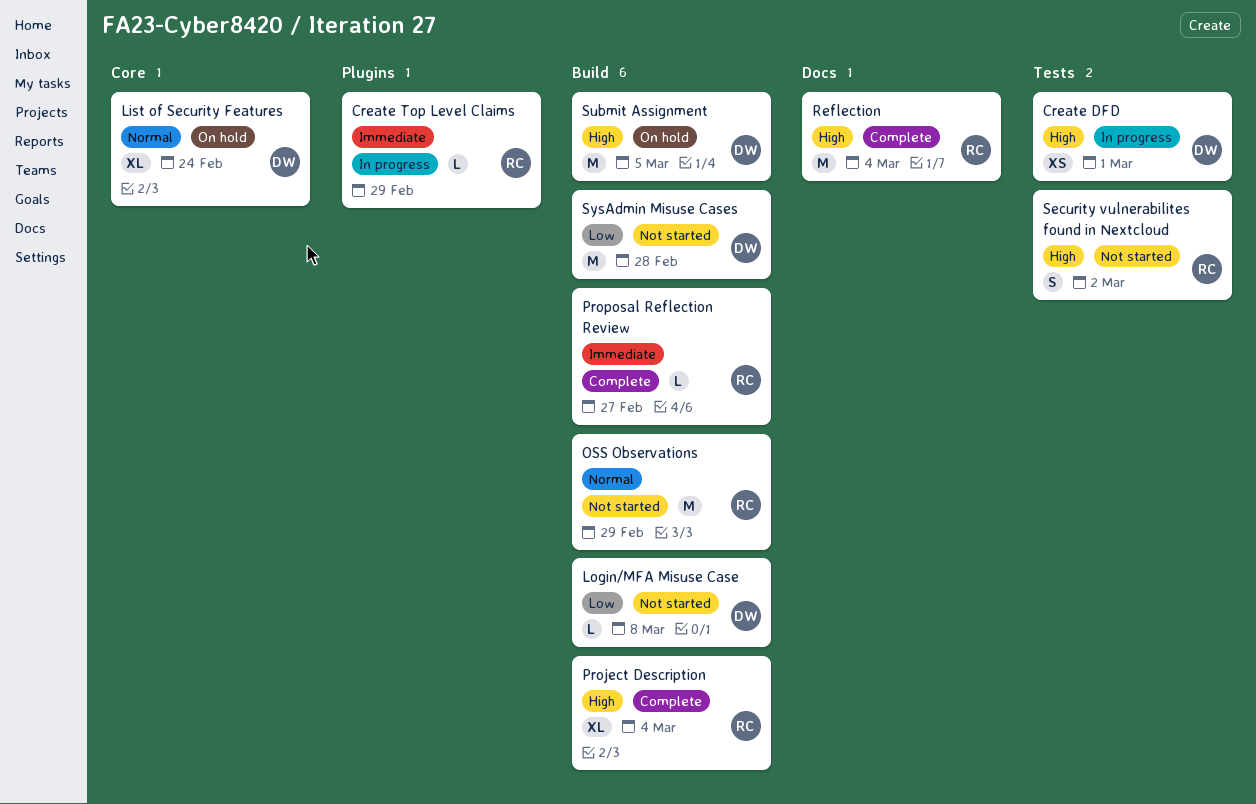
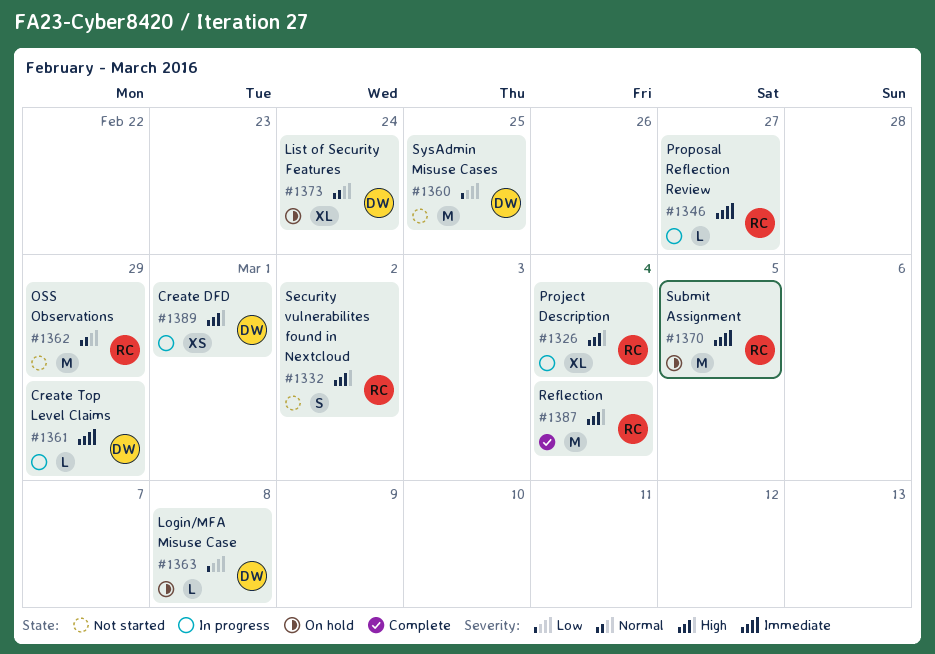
Create Top Level Claims, owner: RC -> DW
Login/MFA Misuse Case, status: Not started -> On hold
Project Description, status: Complete -> In progress
Proposal Reflection Review, status: Complete -> In progress
Submit Assignment, owner: DW -> RC
Submit Assignment, priority: High -> Immediate
SysAdmin Misuse Cases, due: Feb 28 -> Feb 25

